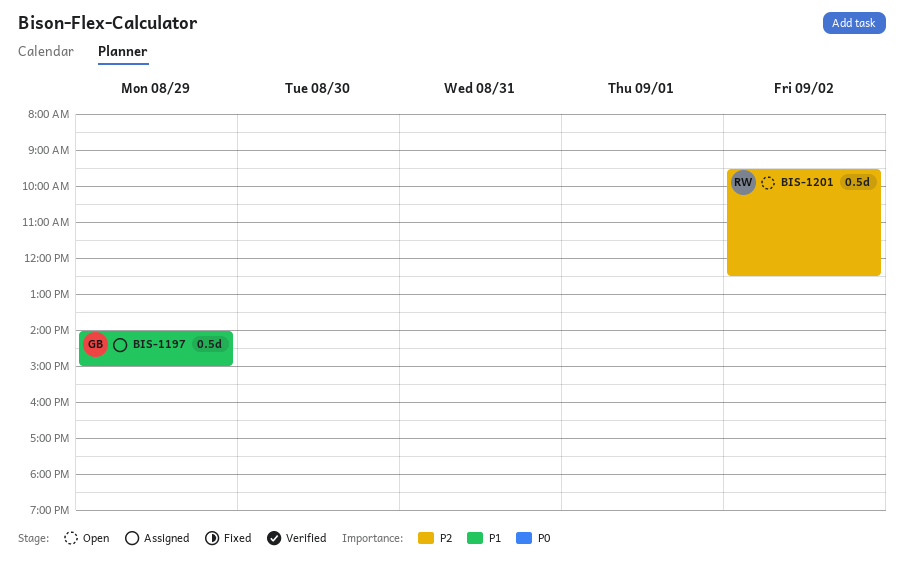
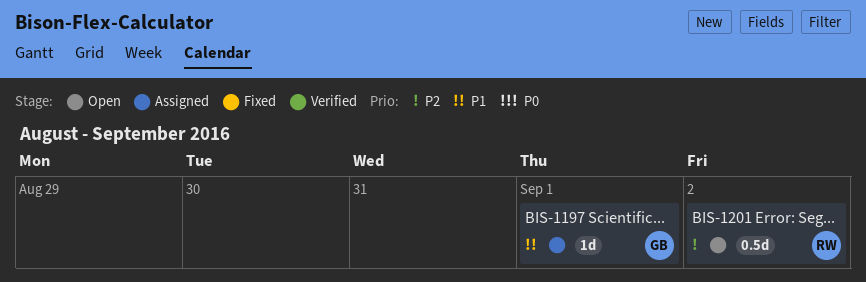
BIS-1197, estimate: 0.5d -> 1d
BIS-1197, day: Aug 29 -> Sep 1

